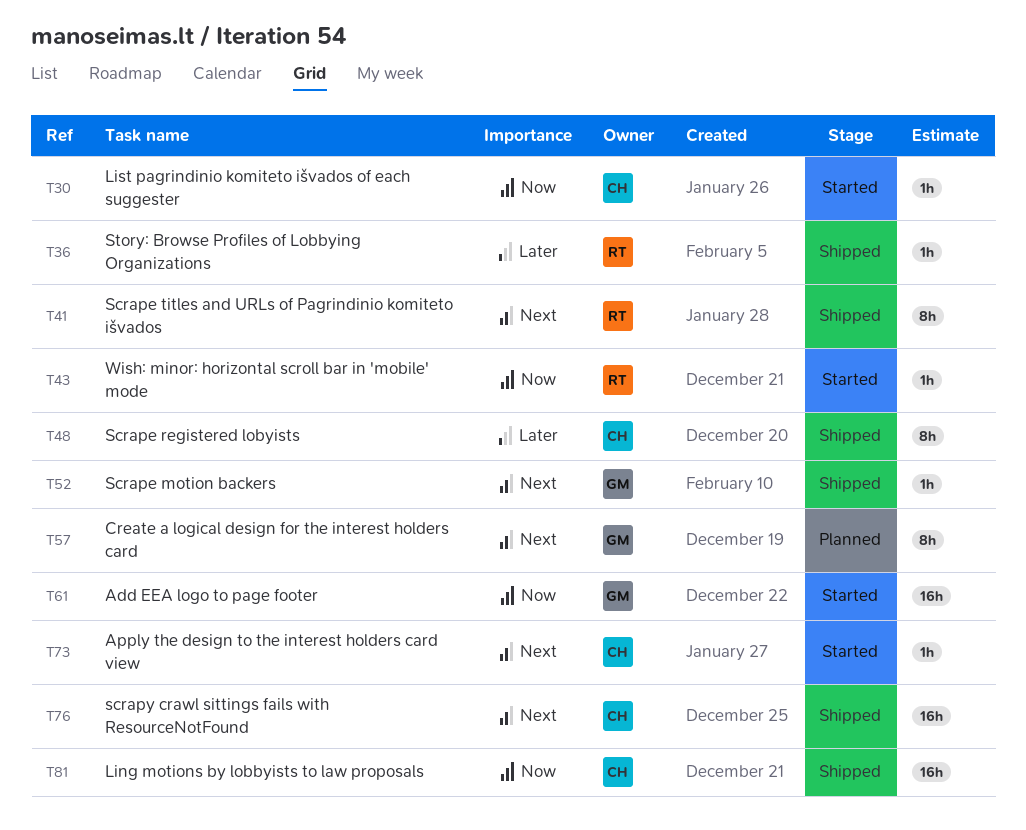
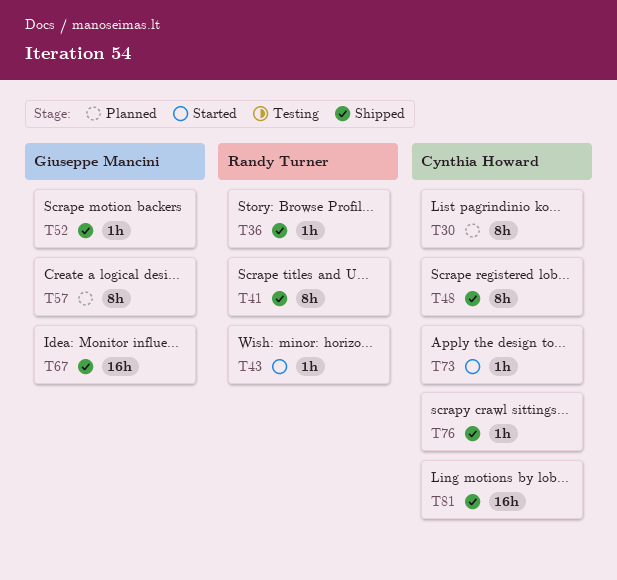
T30, status: Started -> Planned
T30, estimate: 1h -> 8h
T61: present -> none
T67: none -> present
T76, estimate: 16h -> 1h

